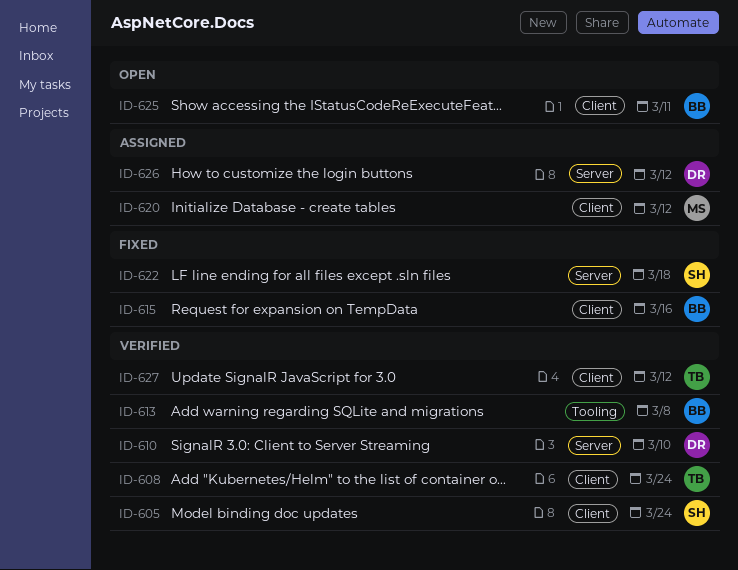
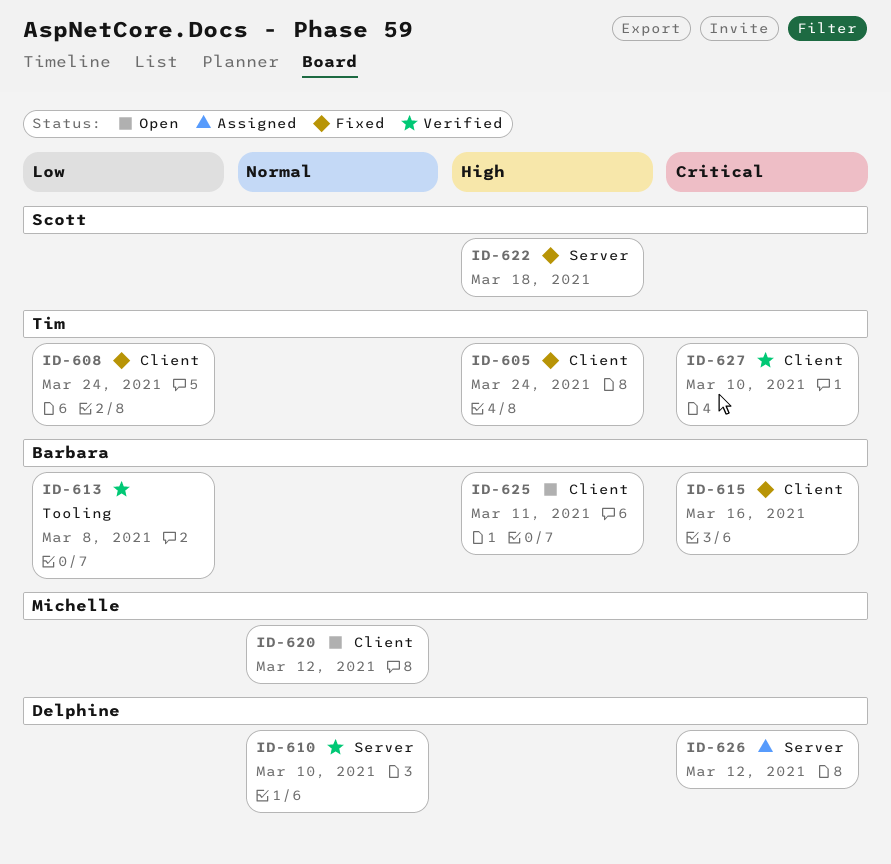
ID-605, status: Verified -> Fixed
ID-605, owner: Scott -> Tim
ID-608, status: Verified -> Fixed
ID-620, status: Assigned -> Open
ID-627, due: Mar 12 -> Mar 10

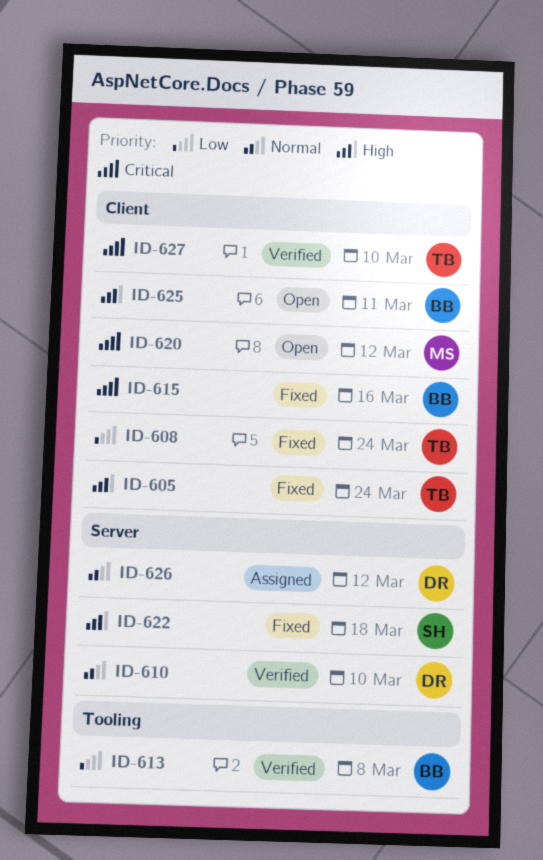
ID-620, priority: Normal -> Critical
ID-626, priority: Critical -> Normal

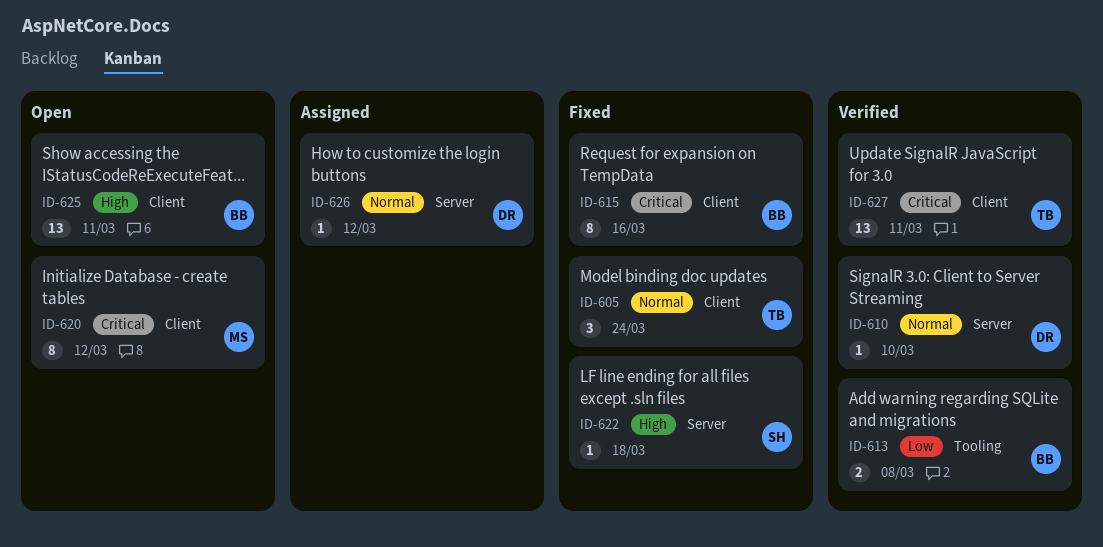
ID-605, priority: High -> Normal
ID-608: present -> none
ID-627, due: Mar 10 -> Mar 11

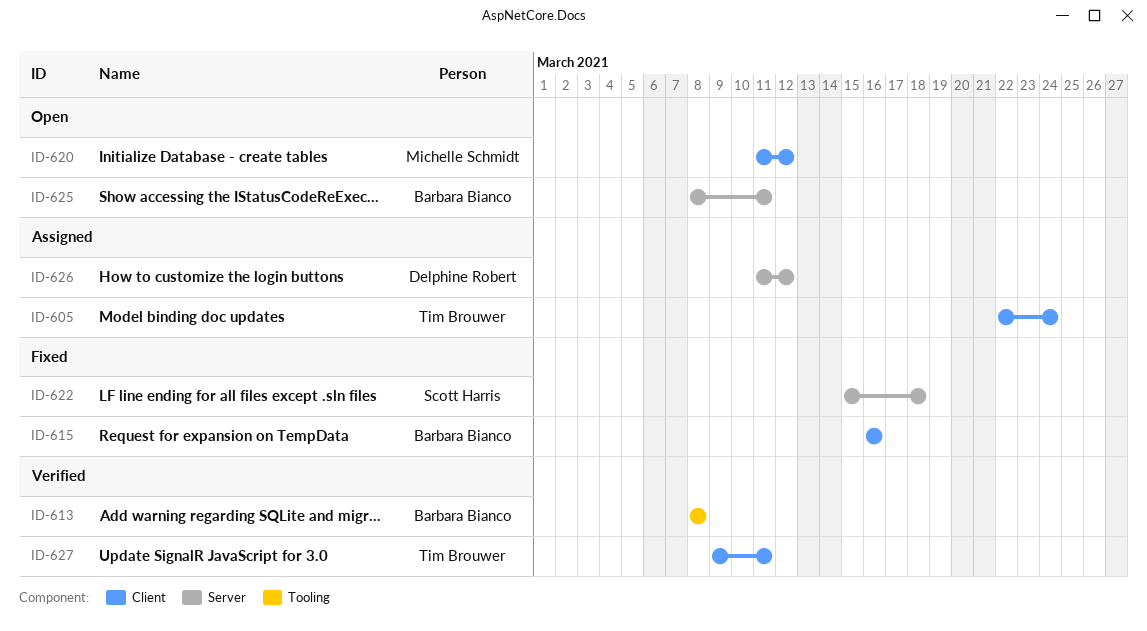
ID-605, status: Fixed -> Assigned
ID-610: present -> none
ID-625, label: Client -> Server

